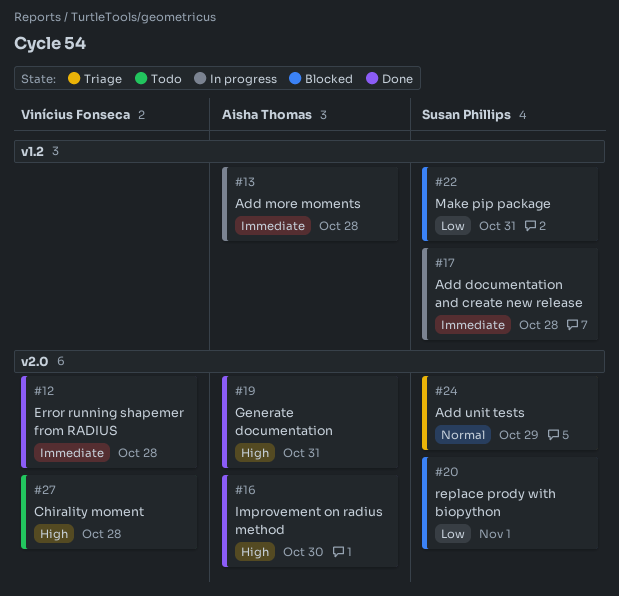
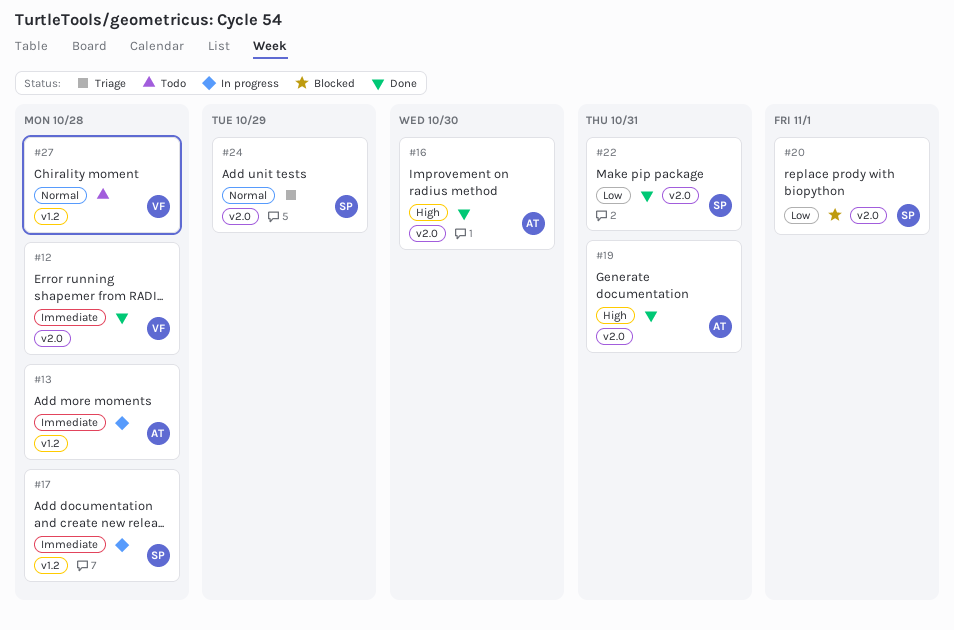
#22, status: Blocked -> Done
#22, label: v1.2 -> v2.0
#27, priority: High -> Normal
#27, label: v2.0 -> v1.2

